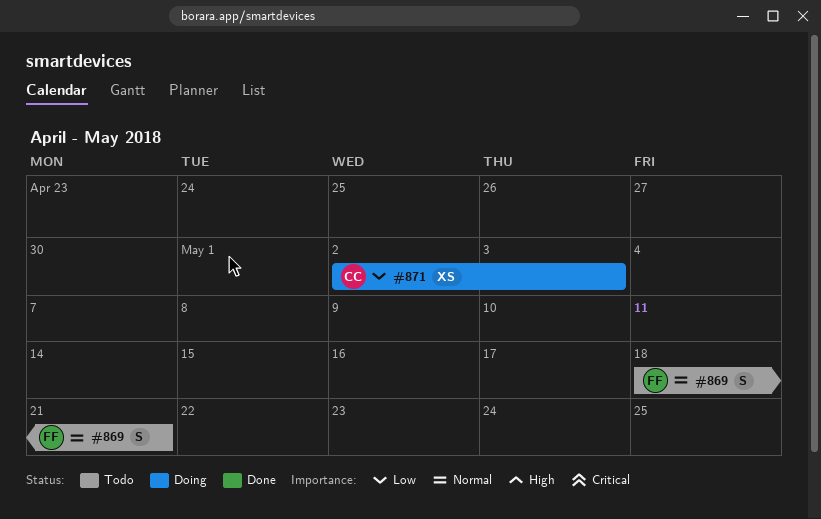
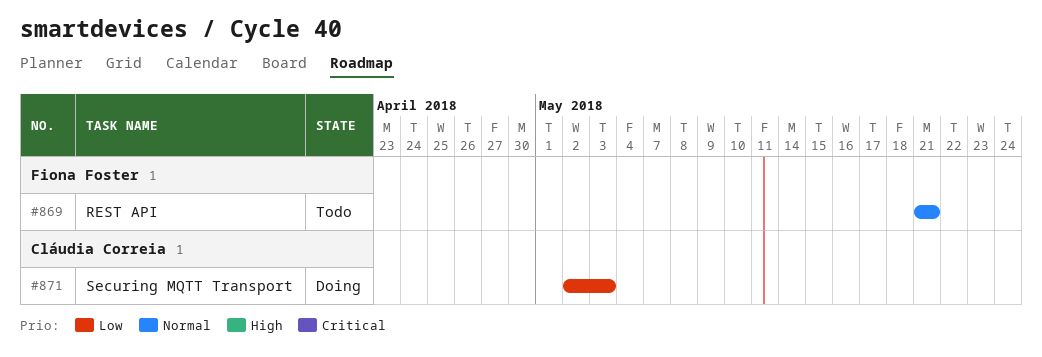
#869, start: May 18 -> May 21

